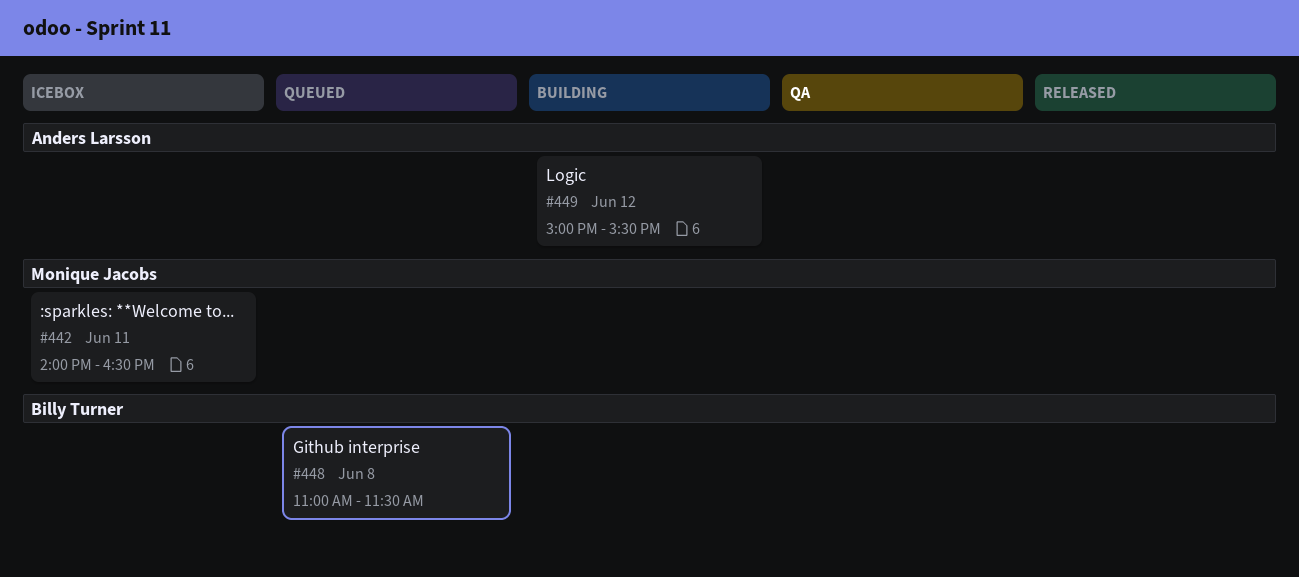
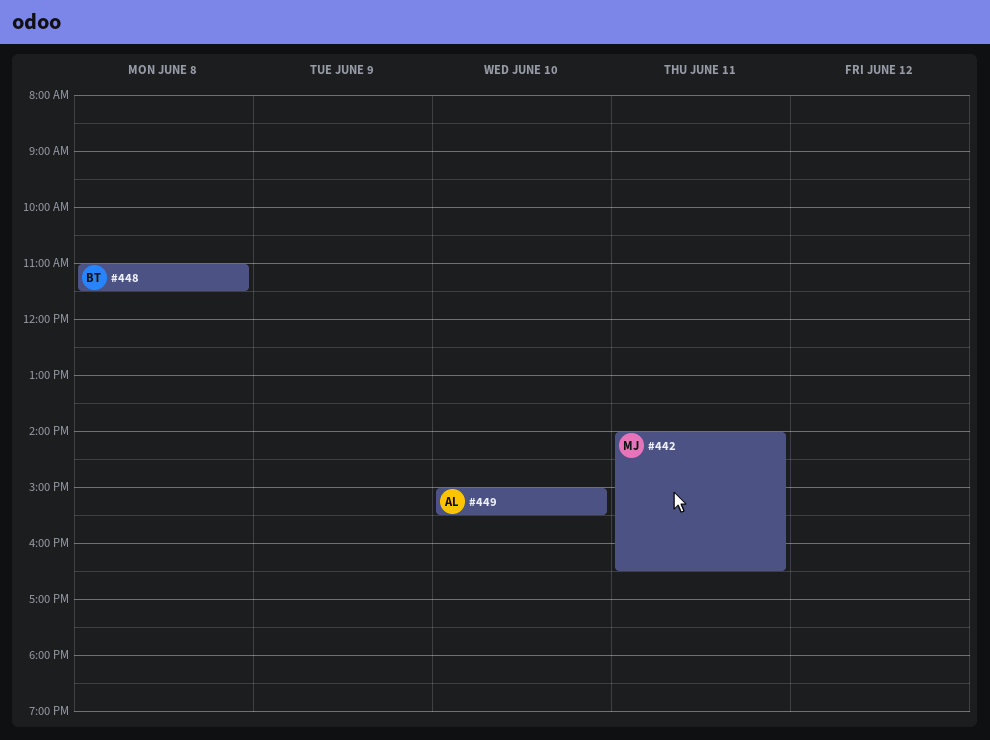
#449, day: Jun 12 -> Jun 10

